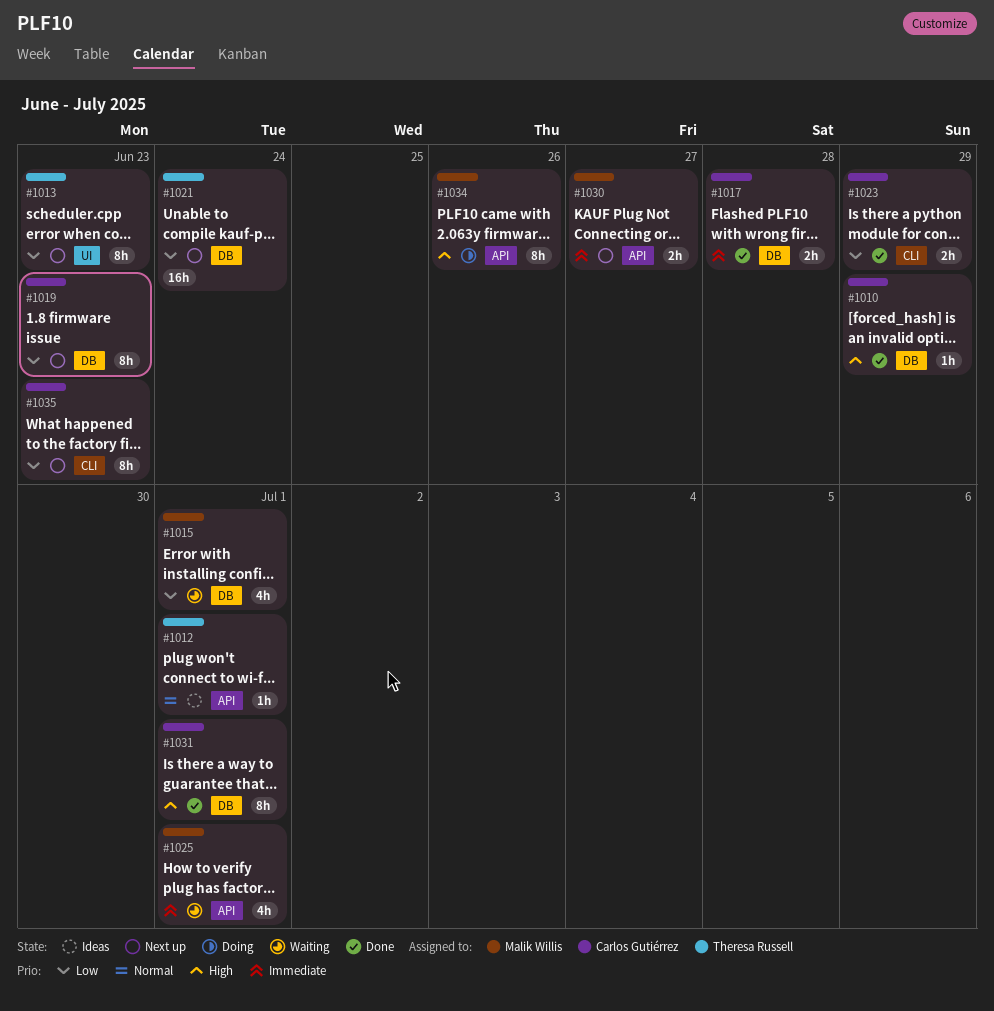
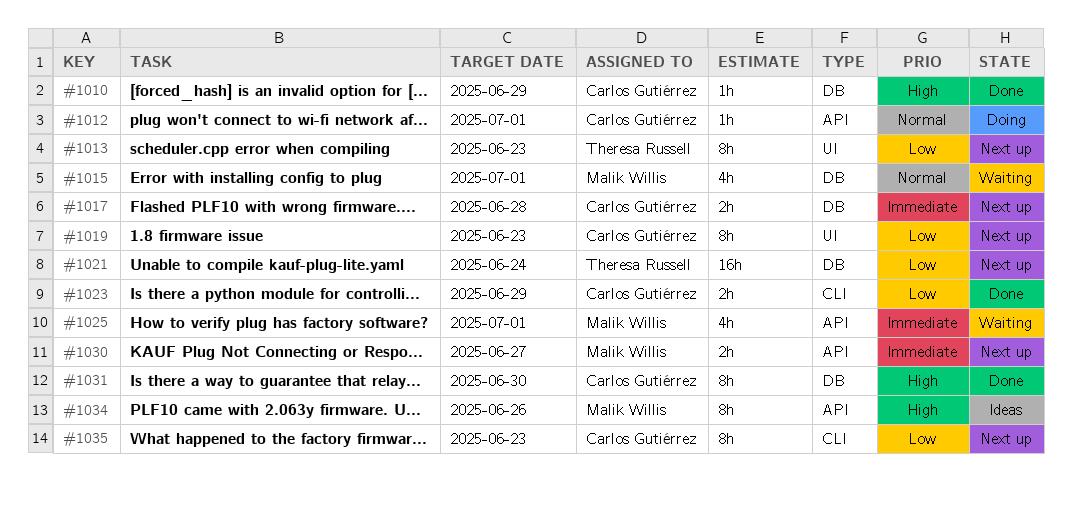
#1012, status: Ideas -> Doing
#1012, owner: Theresa Russell -> Carlos Gutiérrez
#1015, priority: Low -> Normal
#1017, status: Done -> Next up
#1019, label: DB -> UI
#1031, due: Jul 1 -> Jun 30
#1034, status: Doing -> Ideas

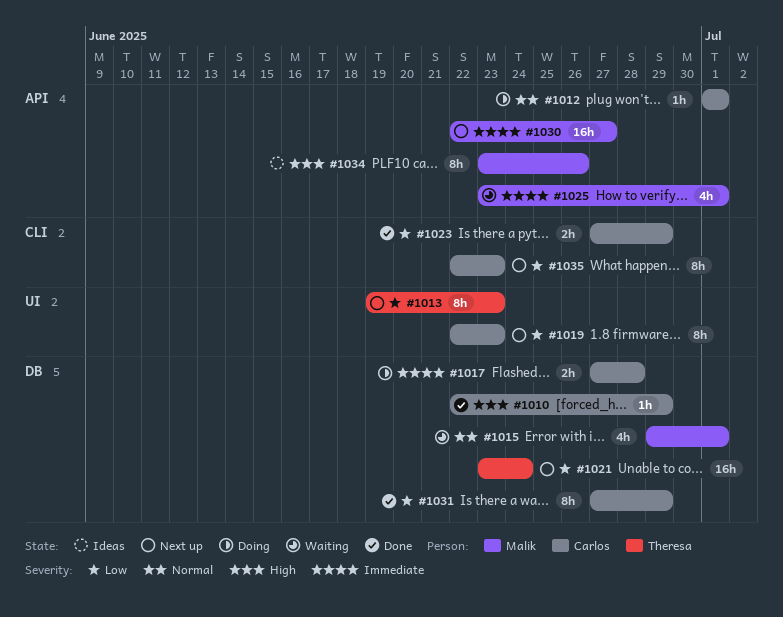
#1017, status: Next up -> Doing
#1030, estimate: 2h -> 16h
#1031, priority: High -> Low
#1031, due: Jun 30 -> Jun 29

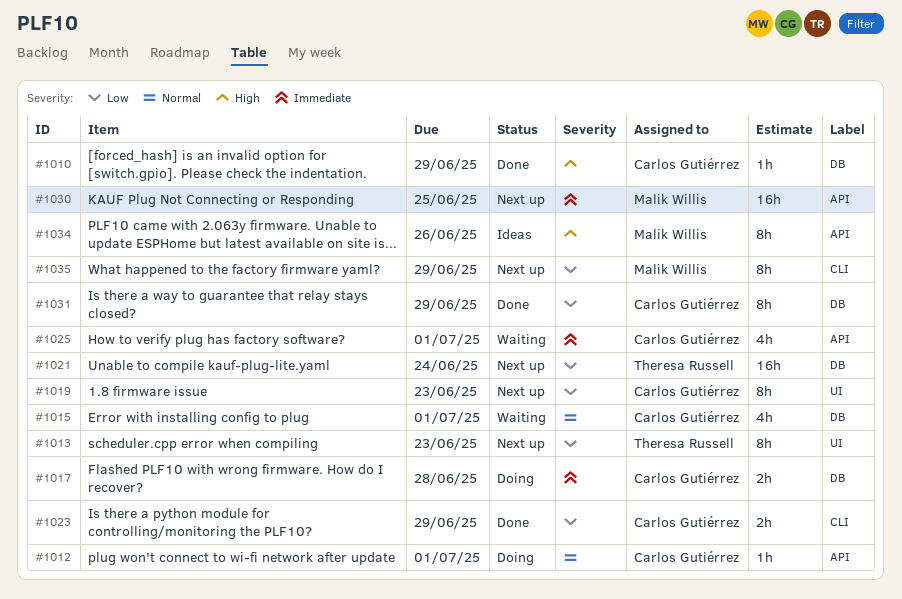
#1015, owner: Malik Willis -> Carlos Gutiérrez
#1025, owner: Malik Willis -> Carlos Gutiérrez
#1030, due: Jun 27 -> Jun 25
#1035, owner: Carlos Gutiérrez -> Malik Willis
#1035, due: Jun 23 -> Jun 29

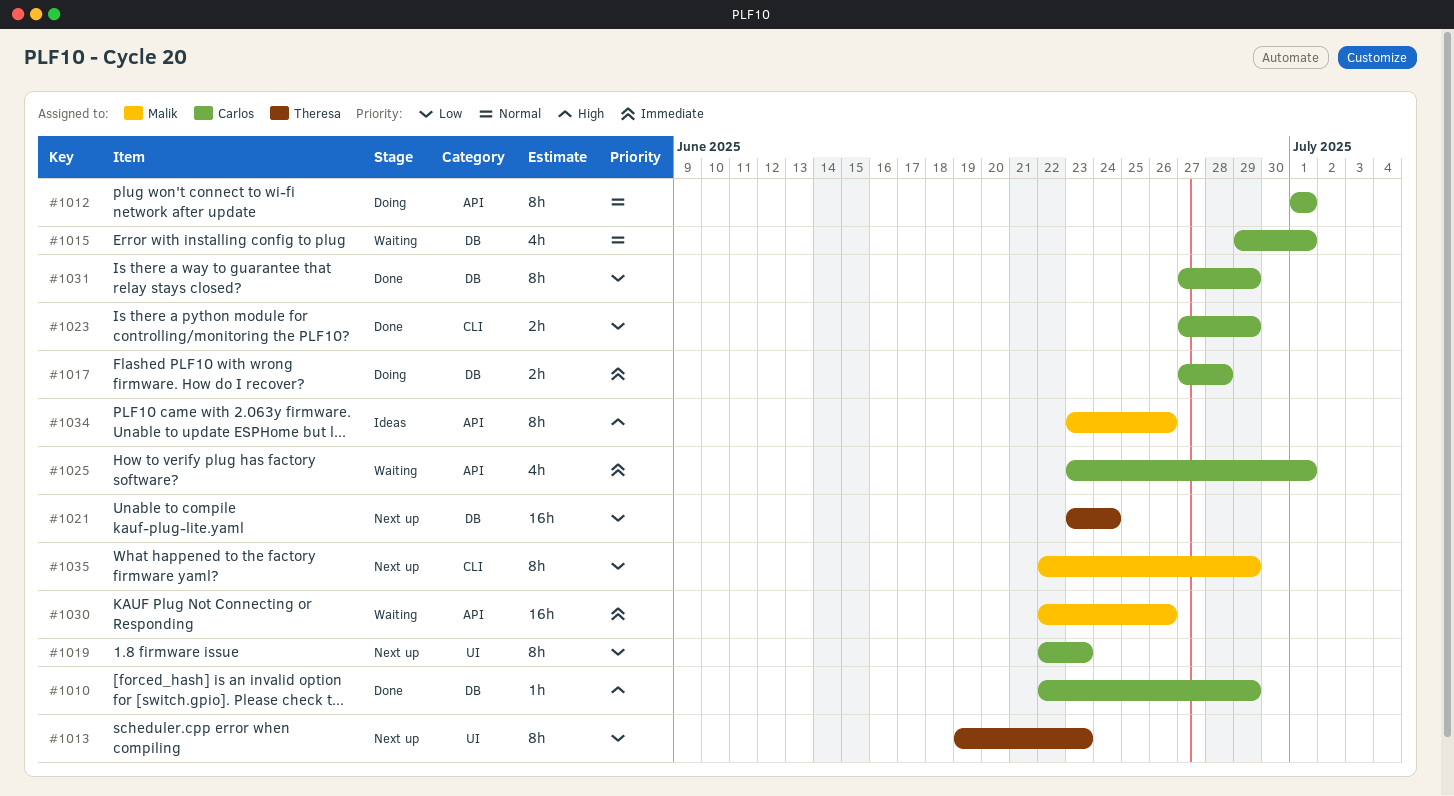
#1012, estimate: 1h -> 8h
#1030, status: Next up -> Waiting
#1030, due: Jun 25 -> Jun 26

